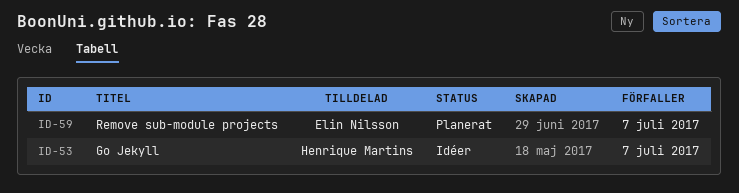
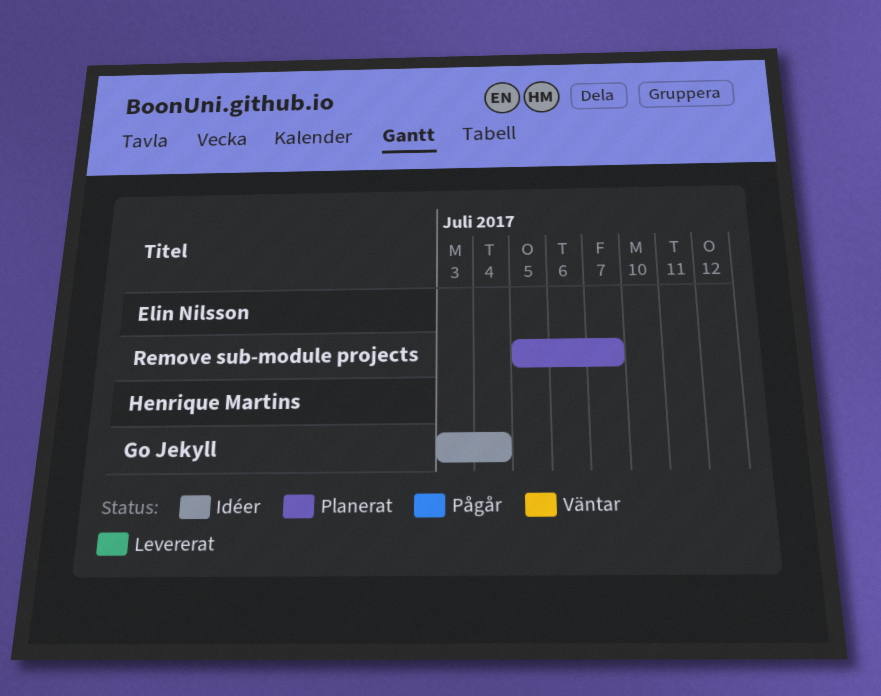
Go Jekyll, due: Jul 7 -> Jul 4

